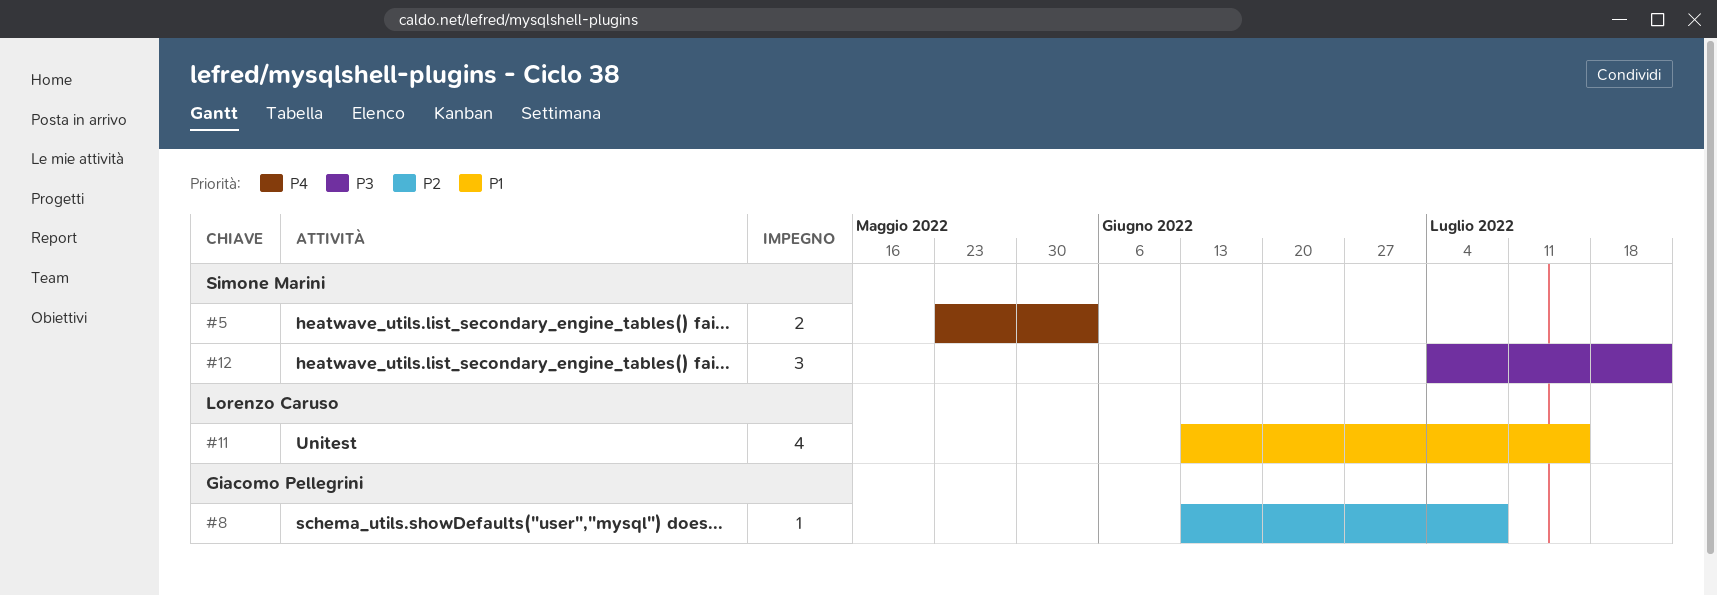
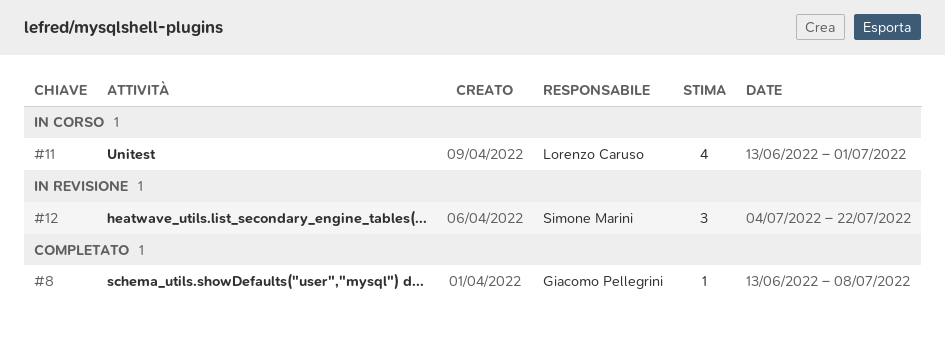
#5: present -> none
#11, due: Jul 15 -> Jul 1

